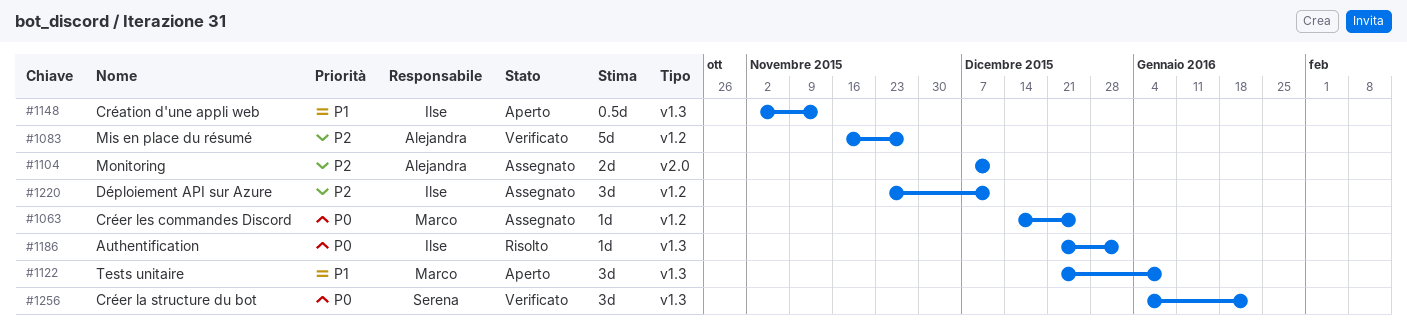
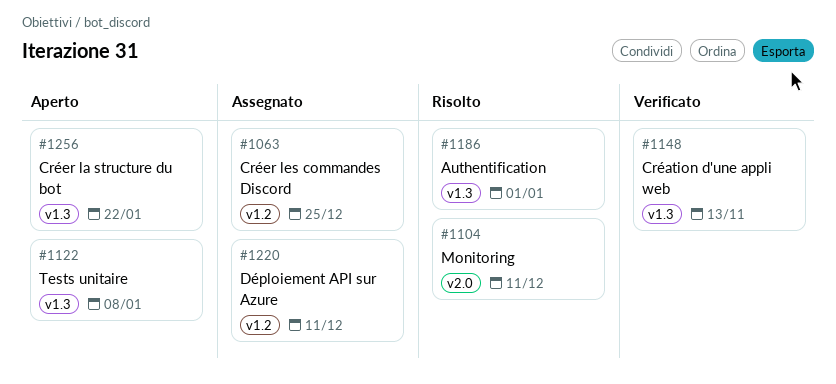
#1083: present -> none
#1104, status: Assegnato -> Risolto
#1148, status: Aperto -> Verificato
#1256, status: Verificato -> Aperto

